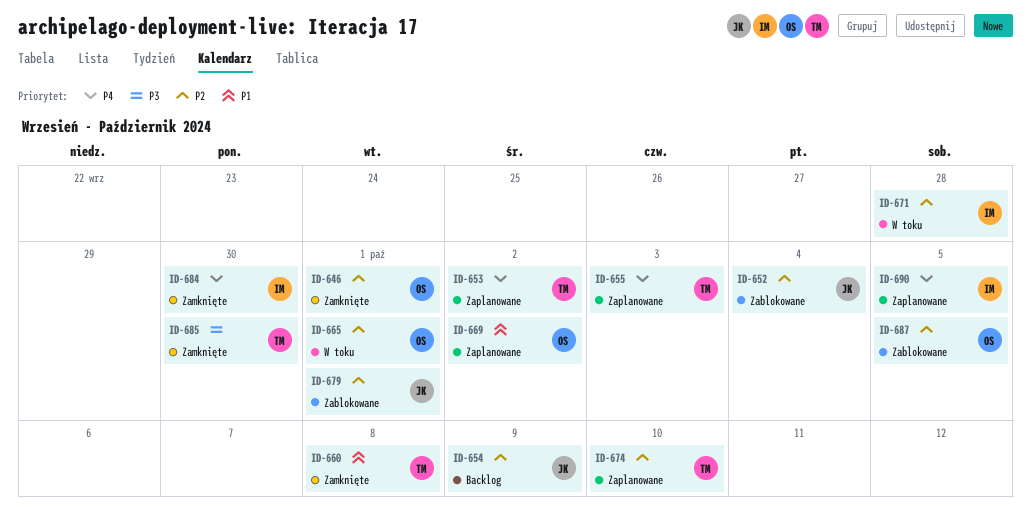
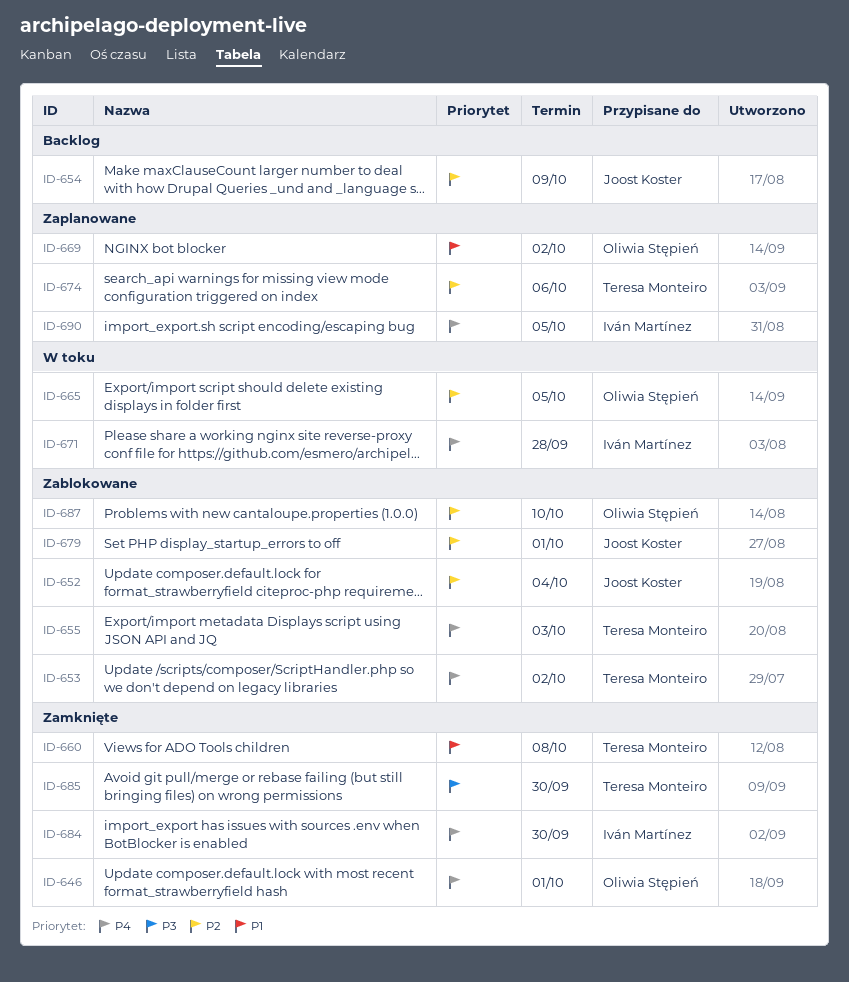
ID-646, priority: P2 -> P4
ID-653, status: Zaplanowane -> Zablokowane
ID-655, status: Zaplanowane -> Zablokowane
ID-665, due: Oct 1 -> Oct 5
ID-671, priority: P2 -> P4
ID-674, due: Oct 10 -> Oct 6
ID-687, due: Oct 5 -> Oct 10

